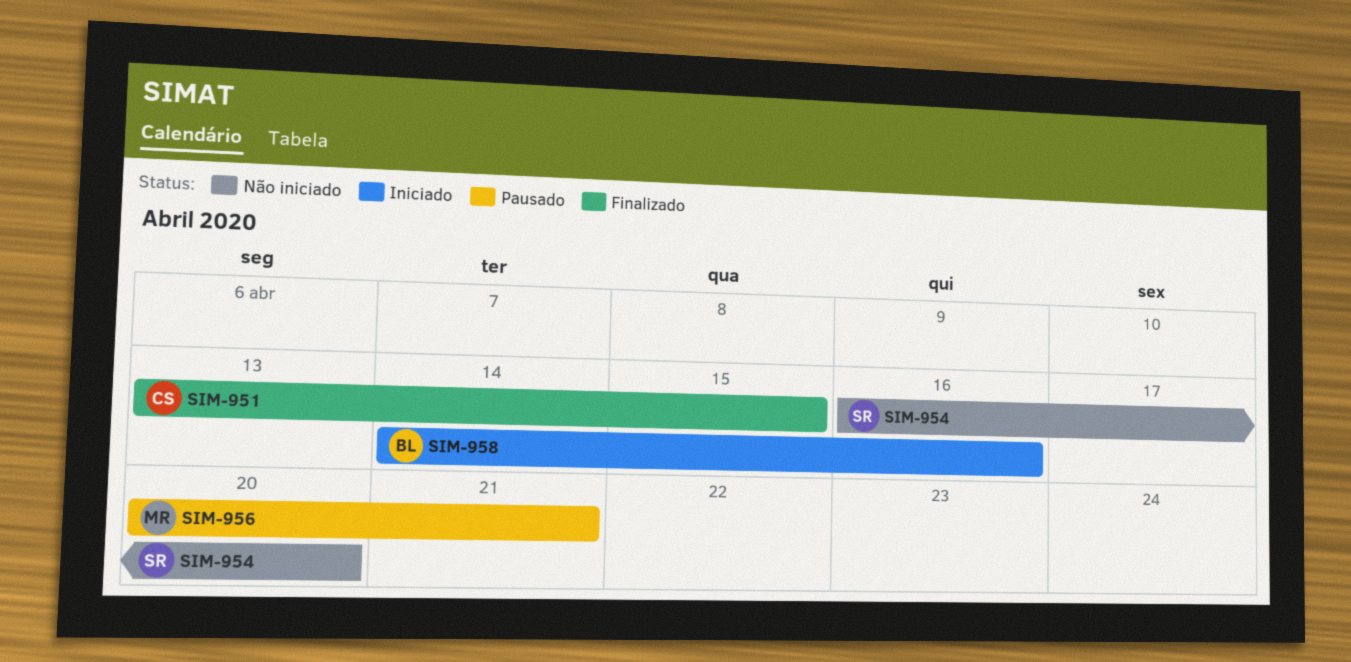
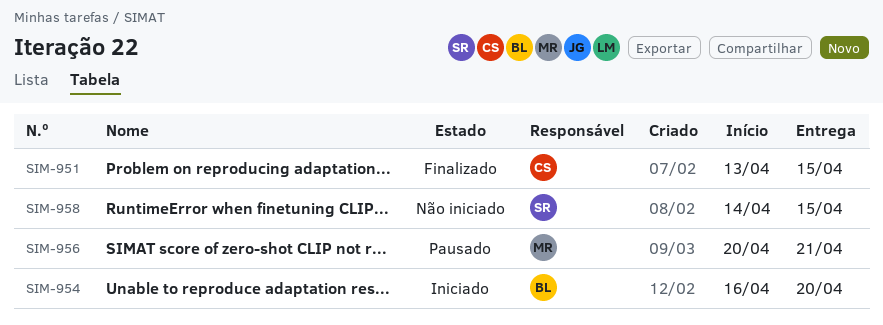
SIM-954, status: Não iniciado -> Iniciado
SIM-954, owner: SR -> BL
SIM-958, status: Iniciado -> Não iniciado
SIM-958, owner: BL -> SR
SIM-958, due: Apr 16 -> Apr 15

